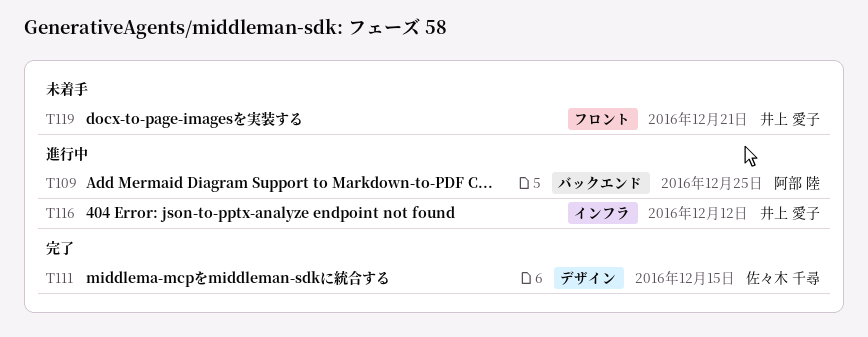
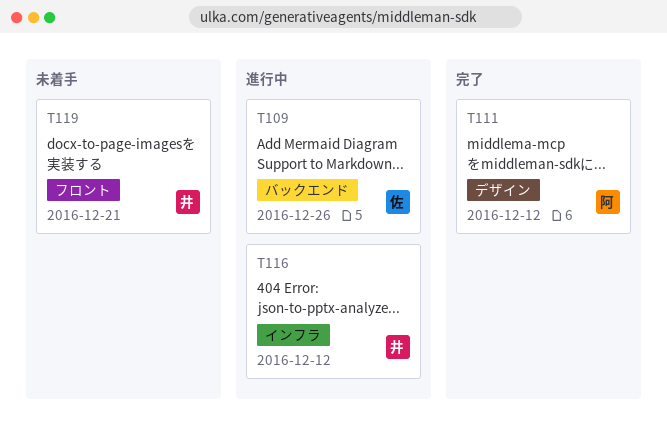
T109, owner: 阿部 陸 -> 佐々木 千尋
T109, due: Dec 25 -> Dec 26
T111, owner: 佐々木 千尋 -> 阿部 陸
T111, due: Dec 15 -> Dec 12

